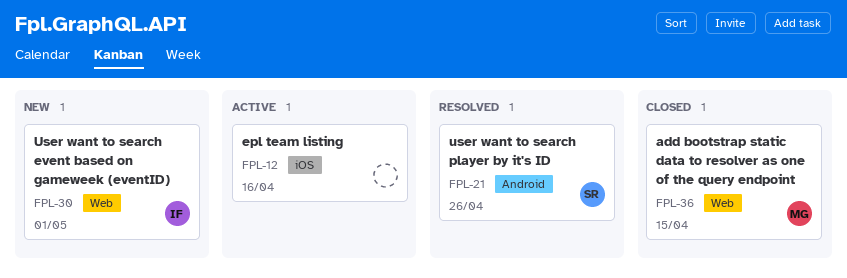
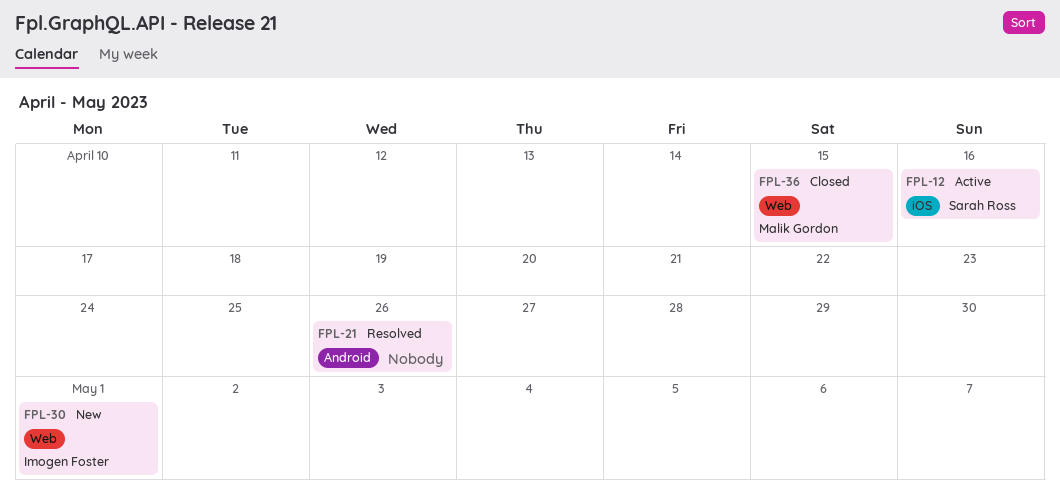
FPL-12, owner: none -> Sarah Ross
FPL-21, owner: Sarah Ross -> none

